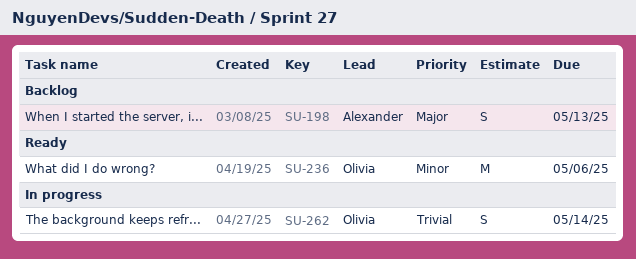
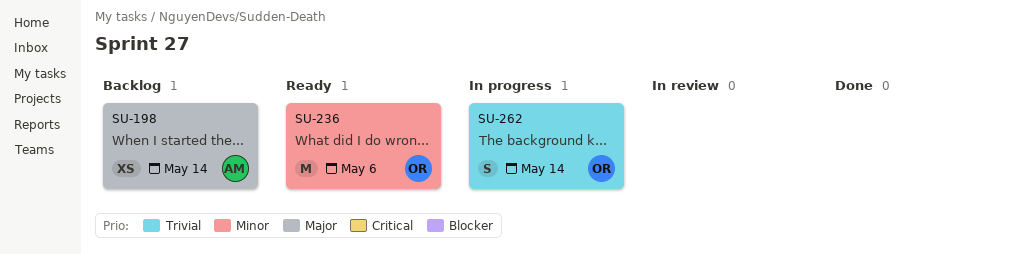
SU-198, estimate: S -> XS
SU-198, due: May 13 -> May 14

